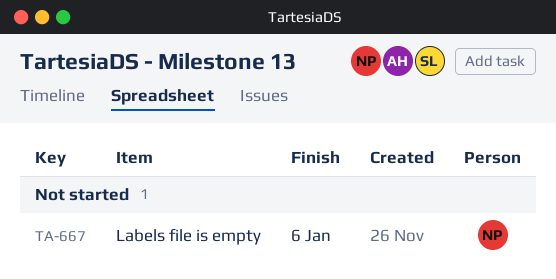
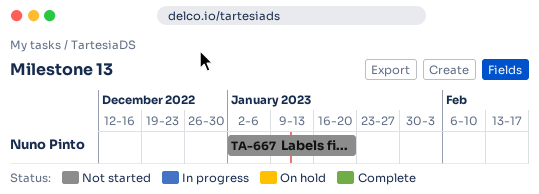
TA-667, due: Jan 6 -> Jan 20

